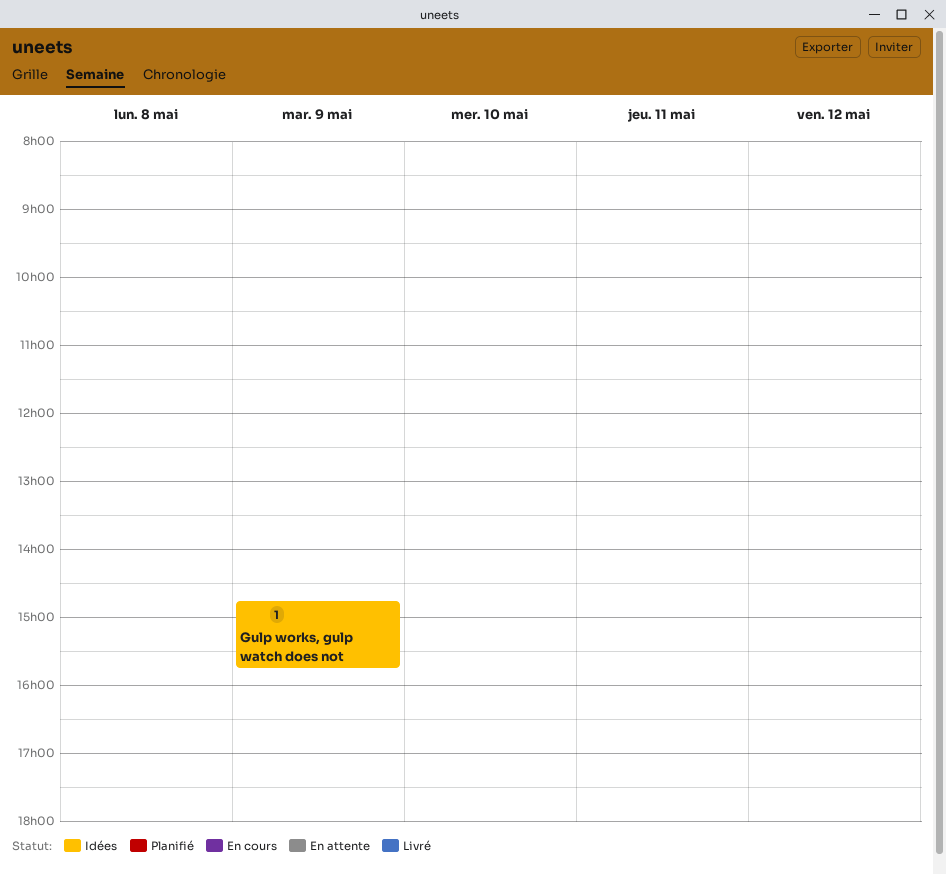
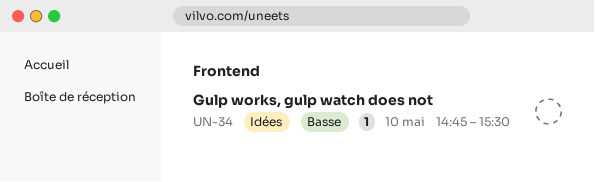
Gulp works, gulp watch does not, day: May 9 -> May 10
Gulp works, gulp watch does not, ends: 15:45 -> 15:30

